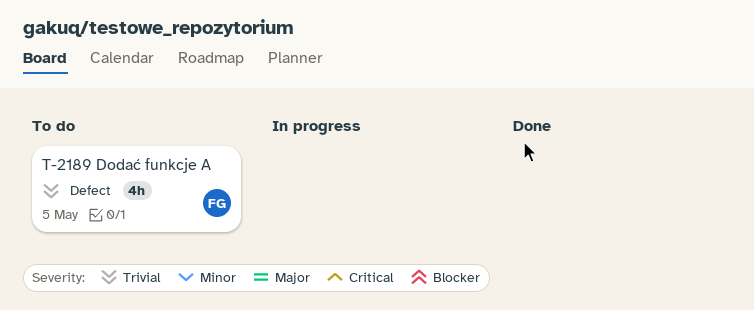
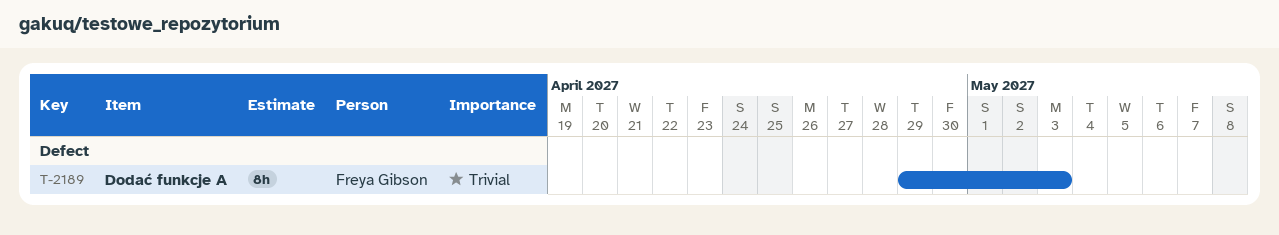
T-2189, estimate: 4h -> 8h
T-2189, due: May 5 -> May 3

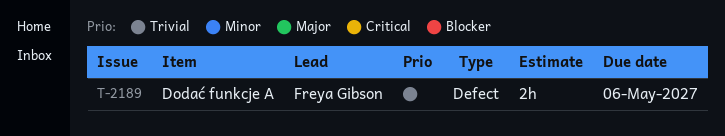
T-2189, estimate: 8h -> 2h
T-2189, due: May 3 -> May 6

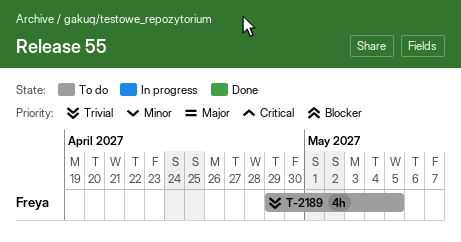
T-2189, estimate: 2h -> 4h
T-2189, due: May 6 -> May 5

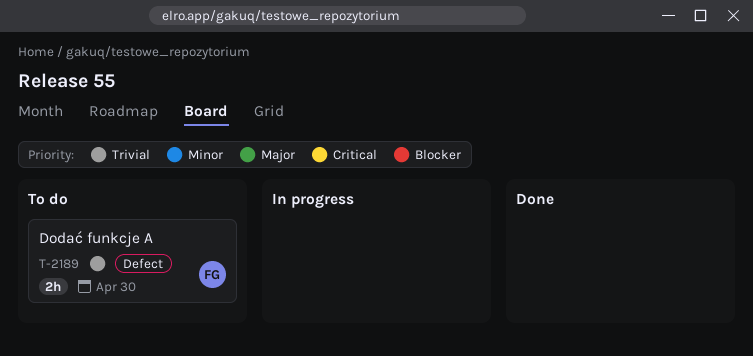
T-2189, estimate: 4h -> 2h
T-2189, due: May 5 -> Apr 30

